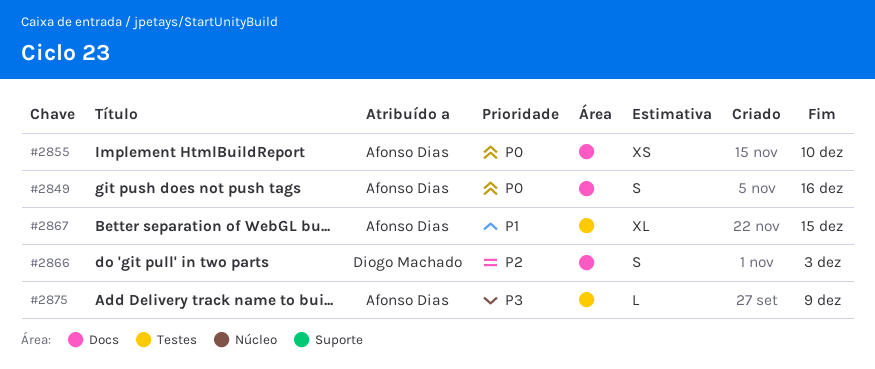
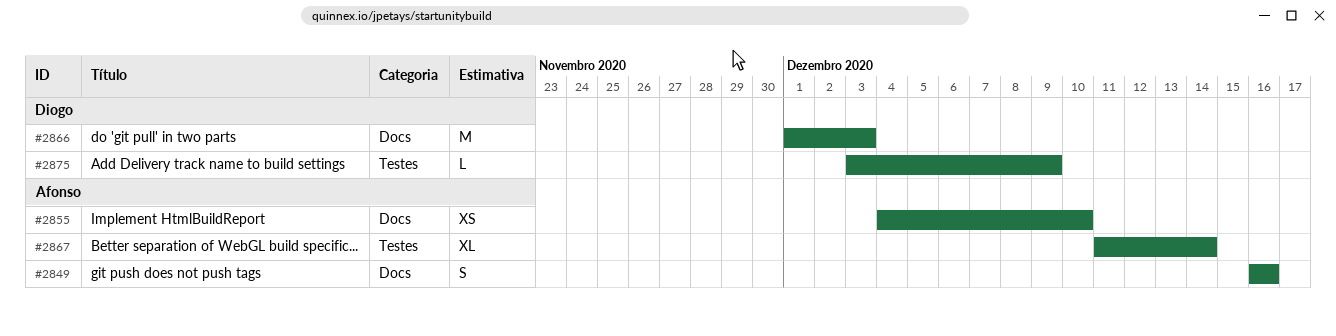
#2866, estimate: S -> M
#2867, due: Dec 15 -> Dec 14
#2875, owner: Afonso Dias -> Diogo Machado

